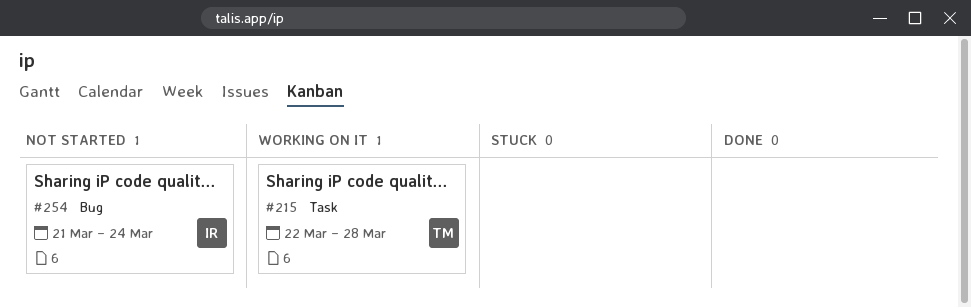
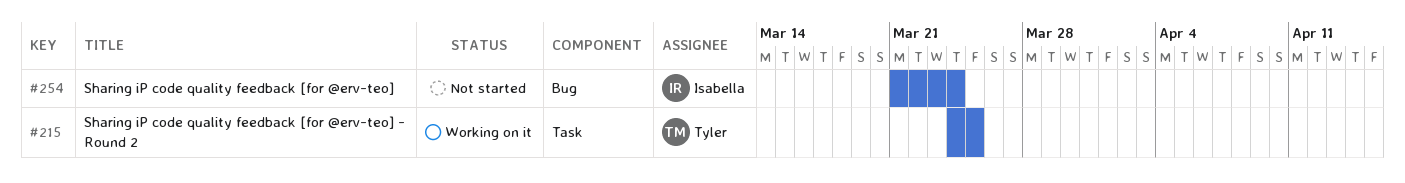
#215, start: Mar 22 -> Mar 24
#215, due: Mar 28 -> Mar 25

